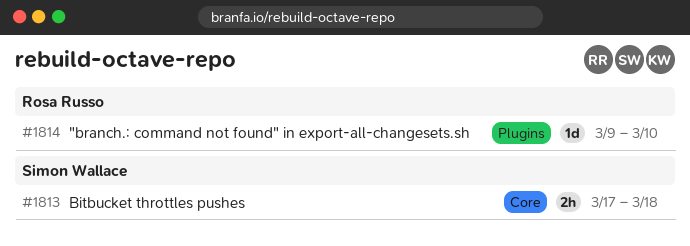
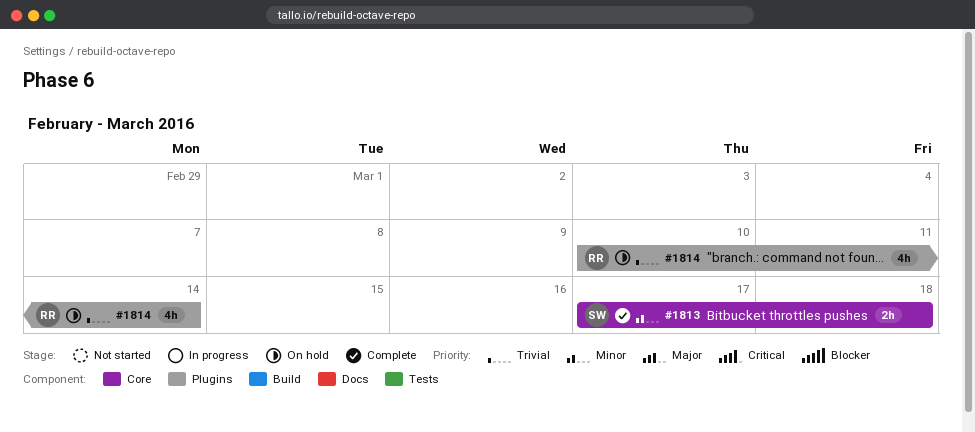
#1814, estimate: 1d -> 4h
#1814, start: Mar 9 -> Mar 10
#1814, due: Mar 10 -> Mar 14

